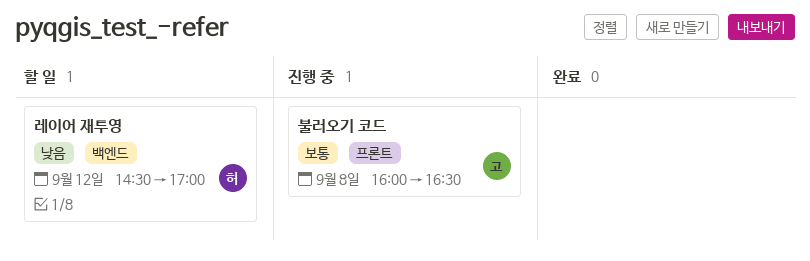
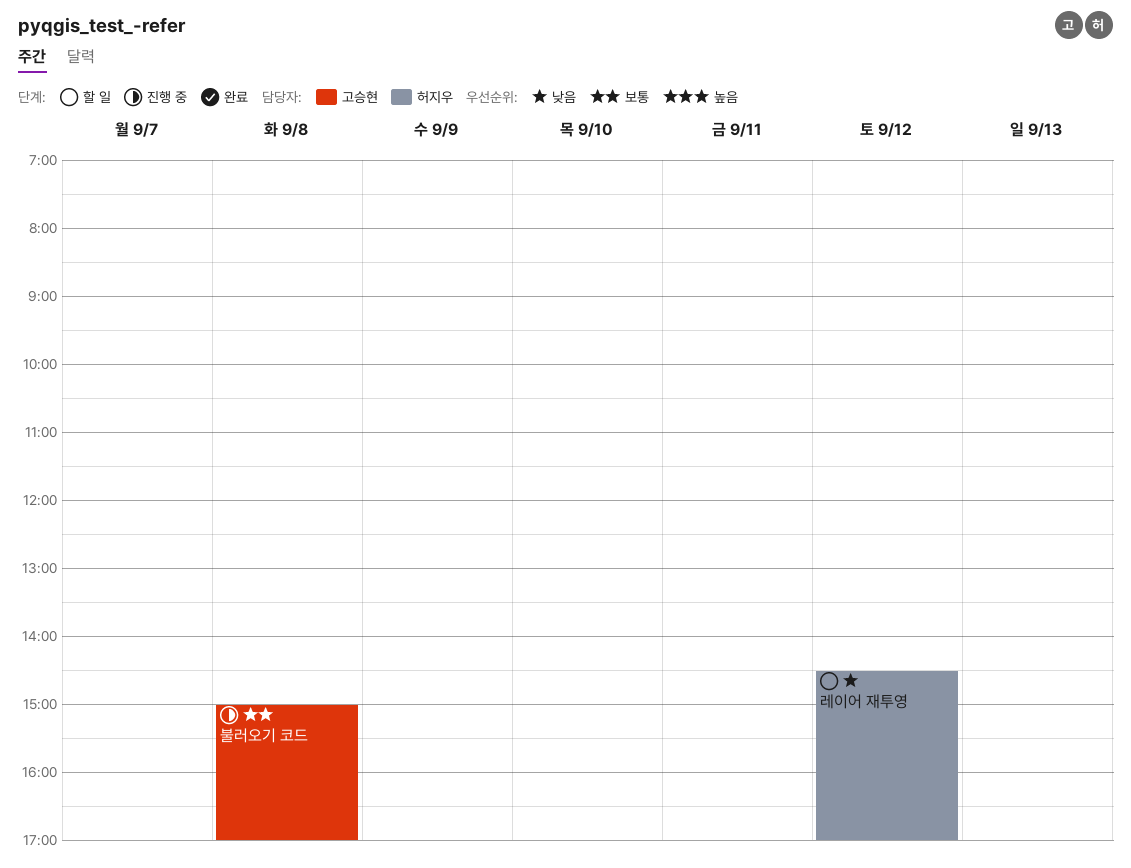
불러오기 코드, begins: 16:00 -> 15:00
불러오기 코드, ends: 16:30 -> 17:00

